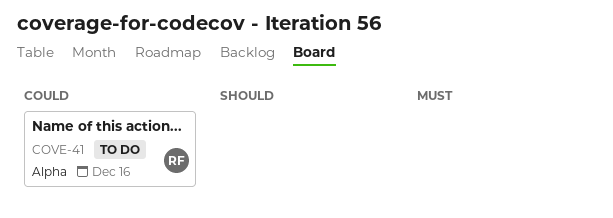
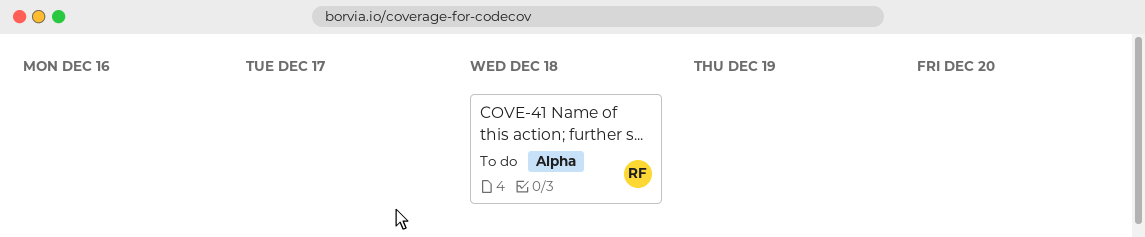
COVE-41, due: Dec 16 -> Dec 18

